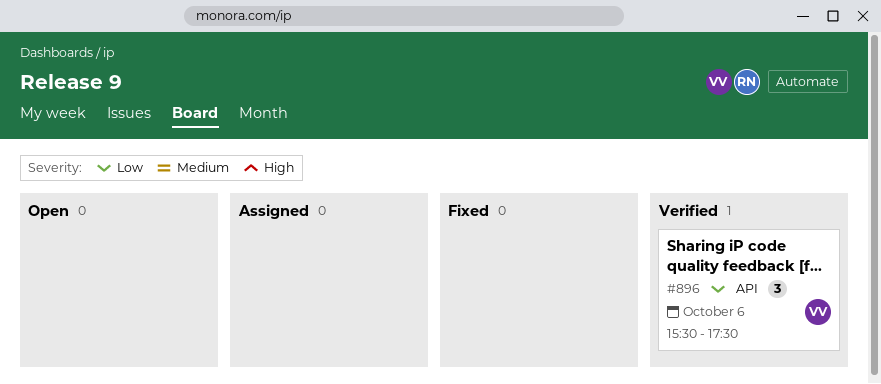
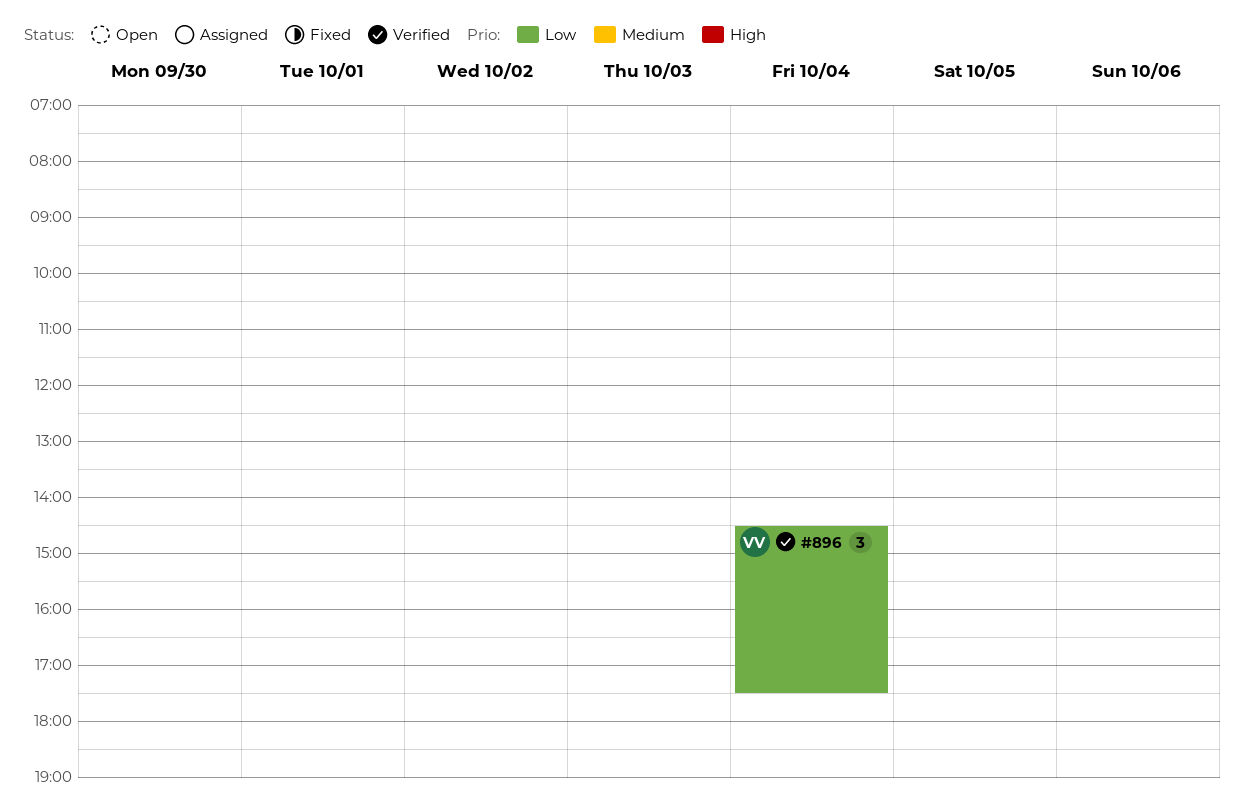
#896, day: Oct 6 -> Oct 4
#896, begins: 15:30 -> 14:30

